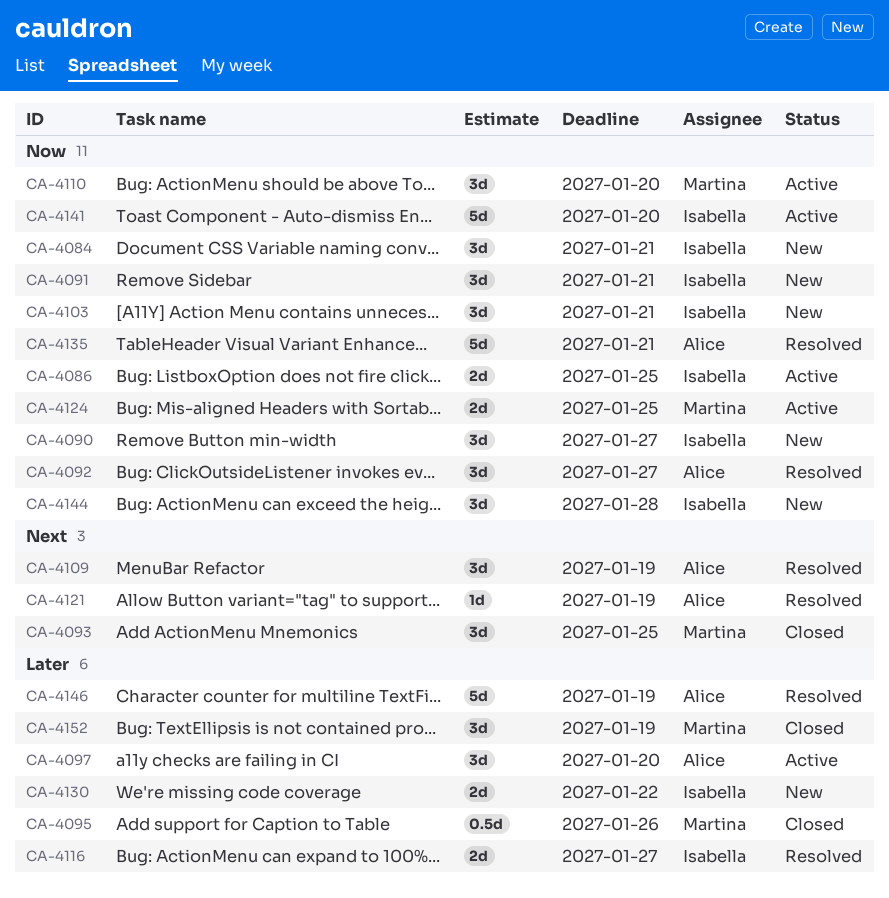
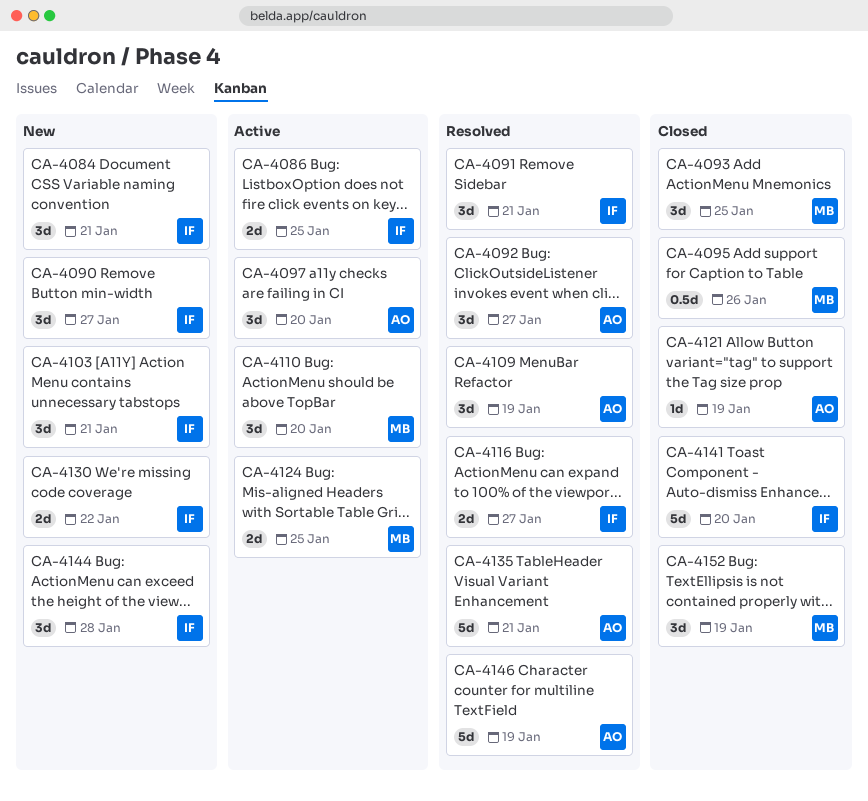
CA-4091, status: New -> Resolved
CA-4121, status: Resolved -> Closed
CA-4141, status: Active -> Closed

